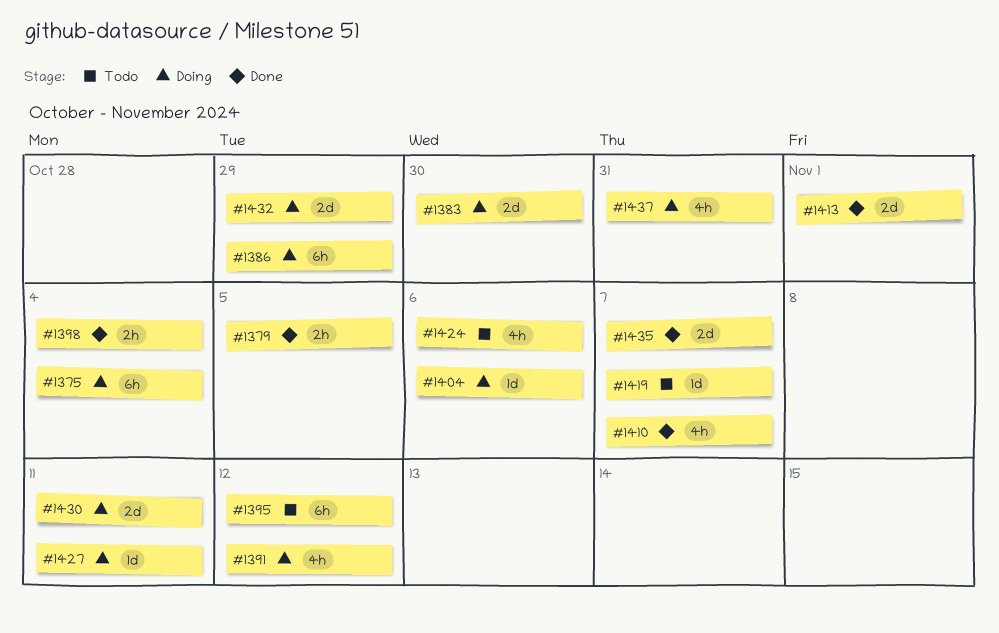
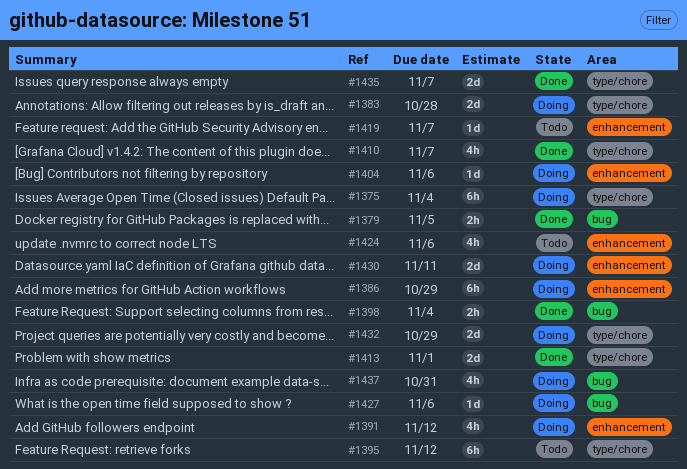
#1383, due: Oct 30 -> Oct 28
#1427, due: Nov 11 -> Nov 6

